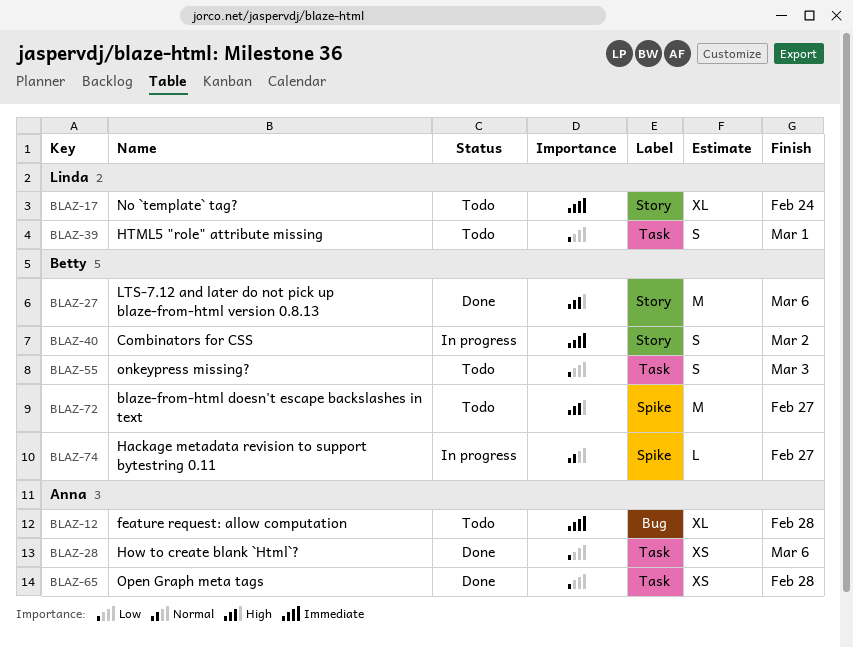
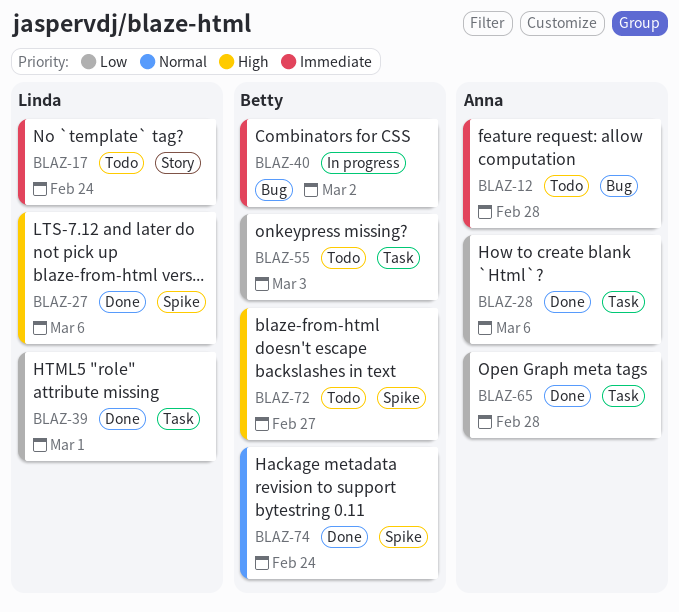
BLAZ-27, owner: Betty -> Linda
BLAZ-27, label: Story -> Spike
BLAZ-39, status: Todo -> Done
BLAZ-40, label: Story -> Bug
BLAZ-74, status: In progress -> Done
BLAZ-74, due: Feb 27 -> Feb 24

